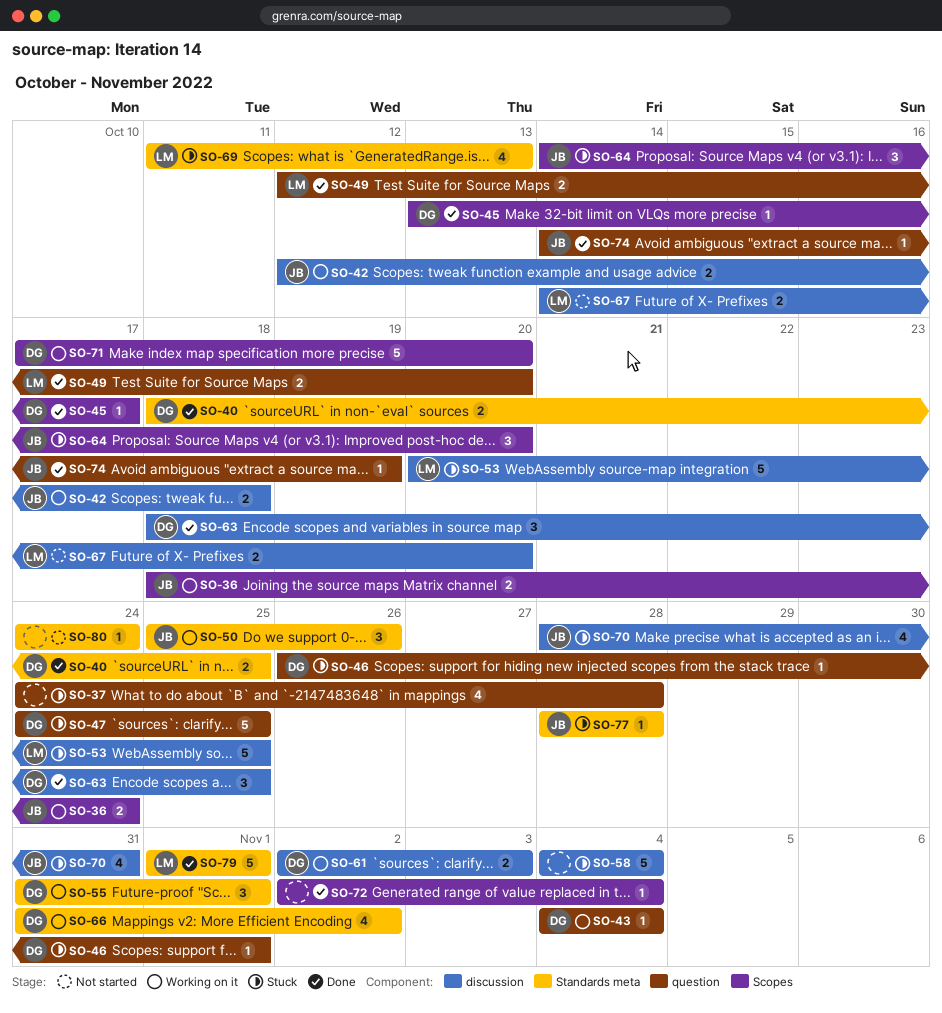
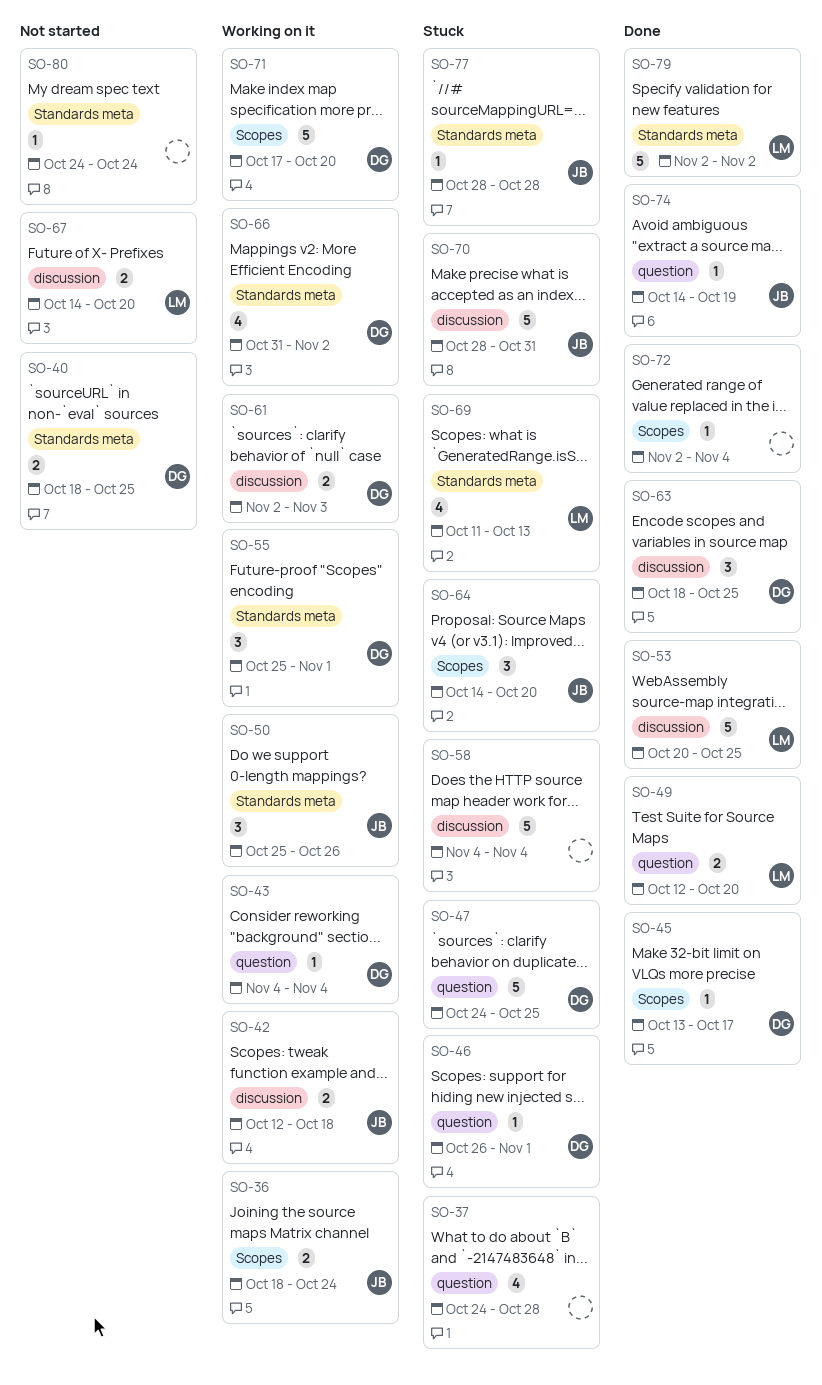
SO-40, status: Done -> Not started
SO-53, status: Stuck -> Done
SO-55, start: Oct 31 -> Oct 25
SO-70, estimate: 4 -> 5
SO-79, start: Nov 1 -> Nov 2
SO-79, due: Nov 1 -> Nov 2

